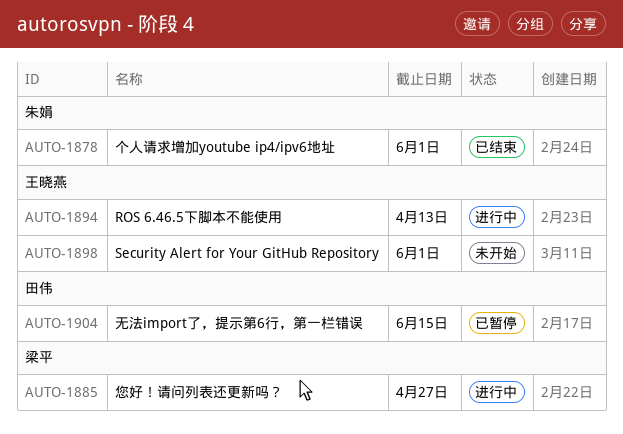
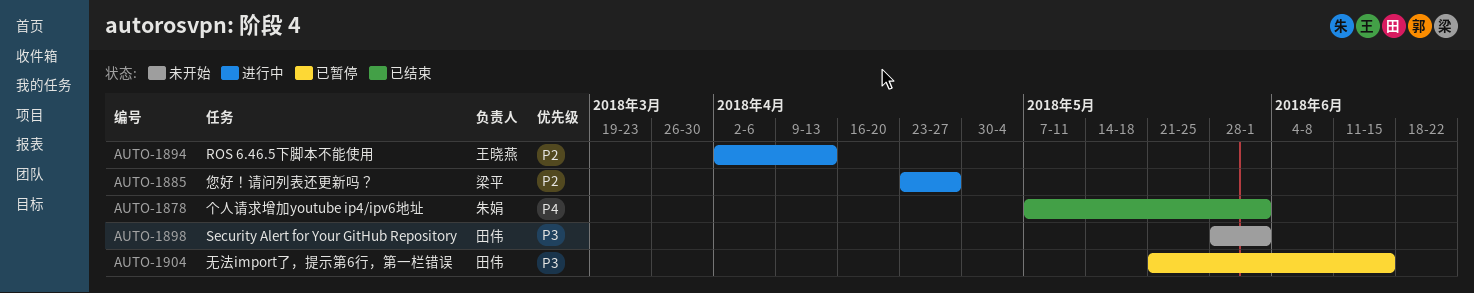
AUTO-1898, owner: 王晓燕 -> 田伟

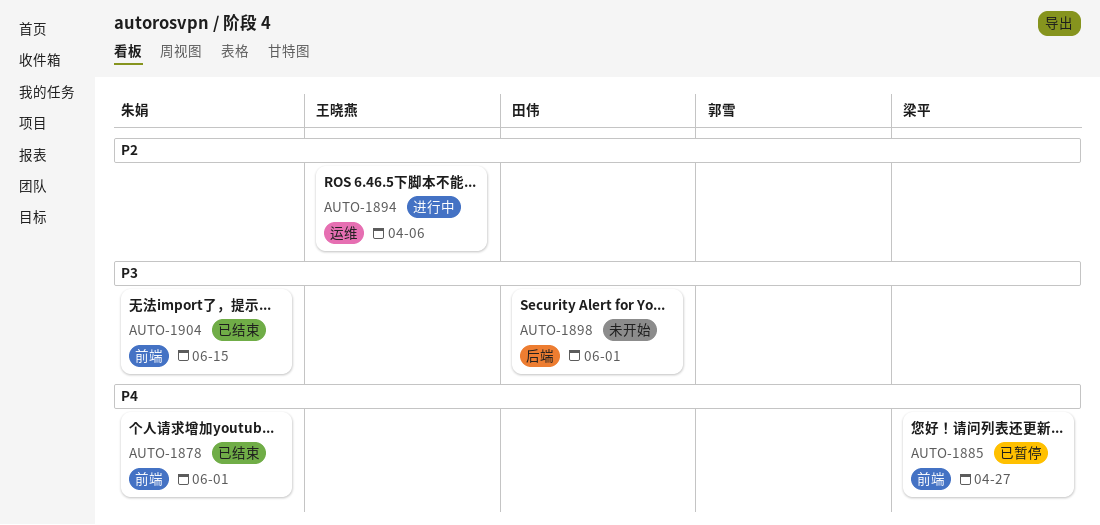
AUTO-1885, status: 进行中 -> 已暂停
AUTO-1885, priority: P2 -> P4
AUTO-1894, due: Apr 13 -> Apr 6
AUTO-1904, status: 已暂停 -> 已结束
AUTO-1904, owner: 田伟 -> 朱娟

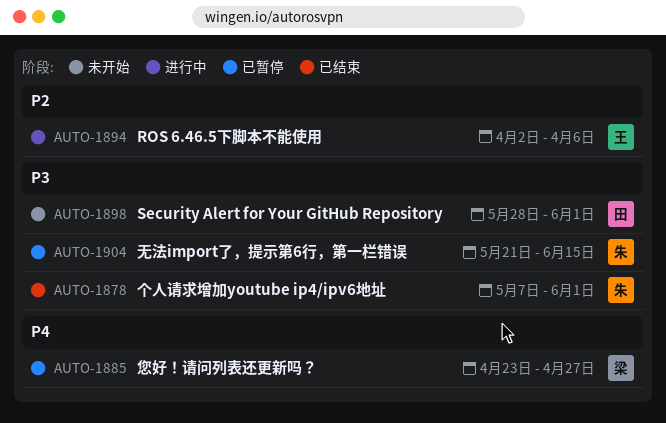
AUTO-1878, priority: P4 -> P3
AUTO-1904, status: 已结束 -> 已暂停

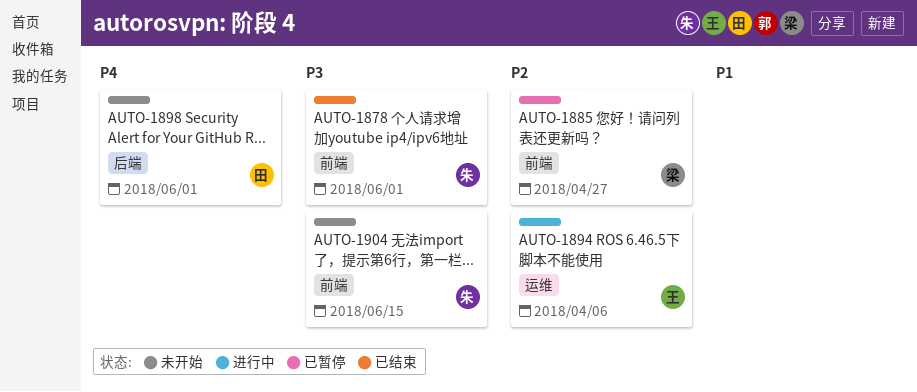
AUTO-1885, priority: P4 -> P2
AUTO-1898, priority: P3 -> P4
AUTO-1904, status: 已暂停 -> 未开始

